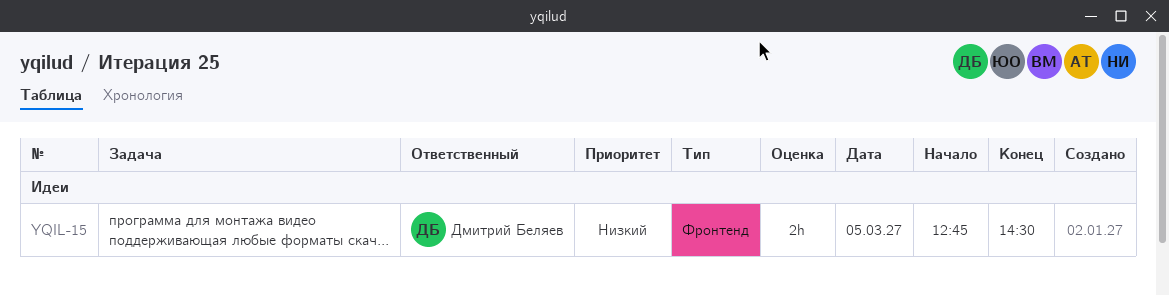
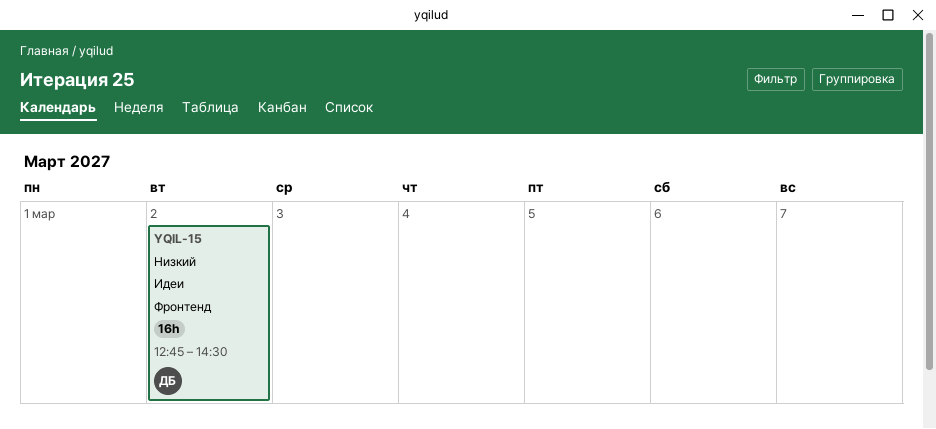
YQIL-15, estimate: 2h -> 16h
YQIL-15, day: Mar 5 -> Mar 2

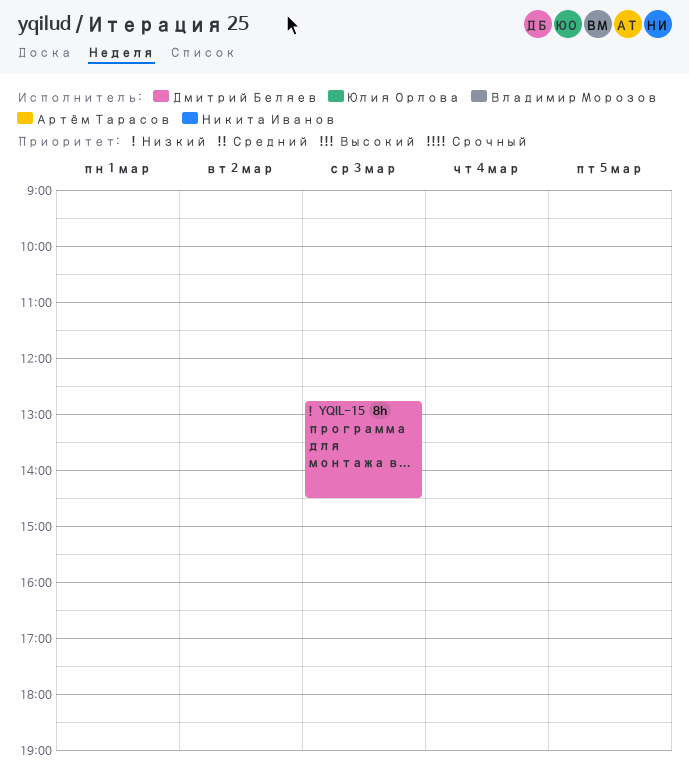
YQIL-15, estimate: 16h -> 8h
YQIL-15, day: Mar 2 -> Mar 3

